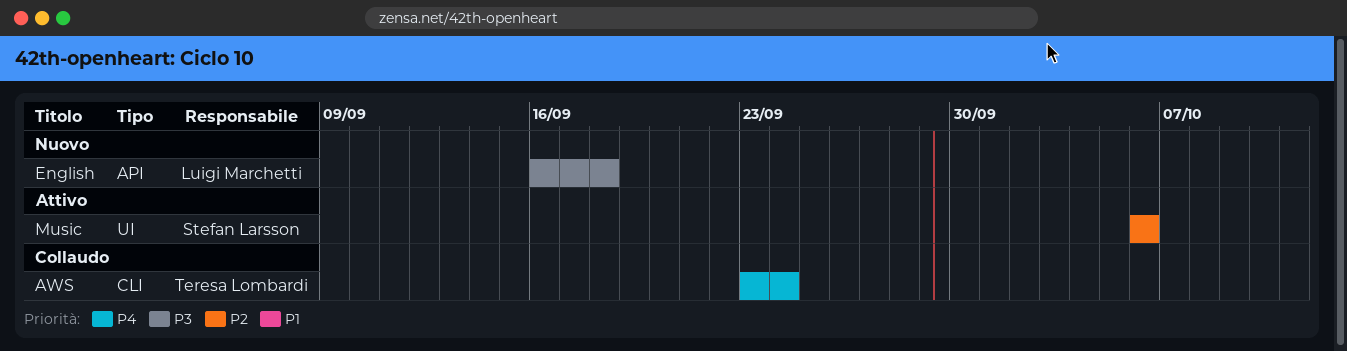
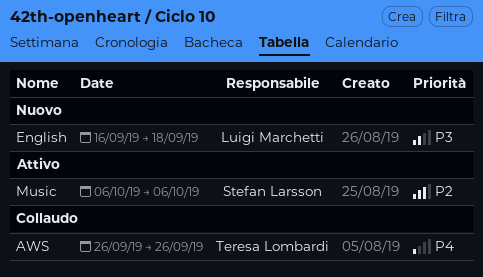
AWS, start: Sep 23 -> Sep 26
AWS, due: Sep 24 -> Sep 26

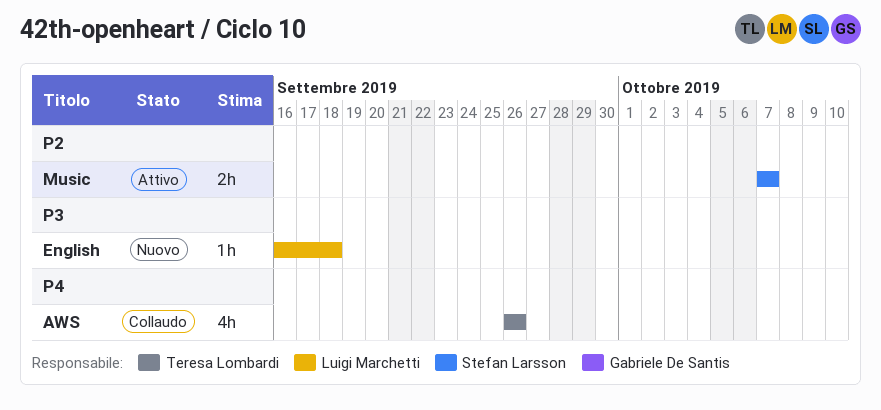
Music, start: Oct 6 -> Oct 7
Music, due: Oct 6 -> Oct 7

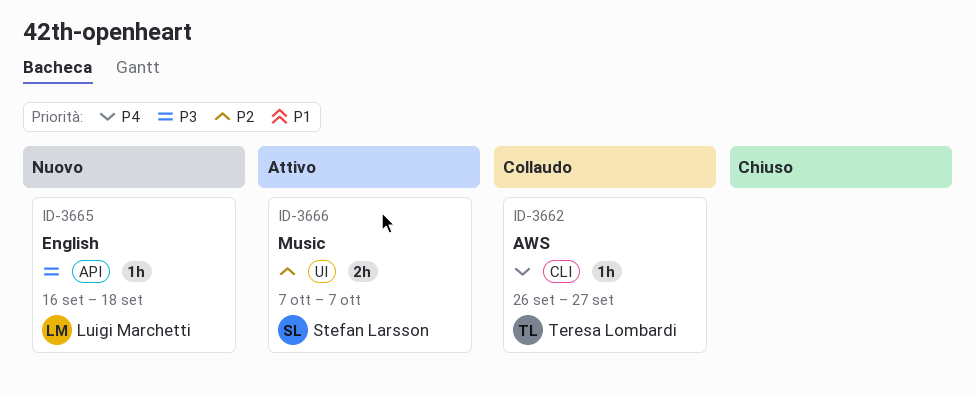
AWS, estimate: 4h -> 1h
AWS, due: Sep 26 -> Sep 27

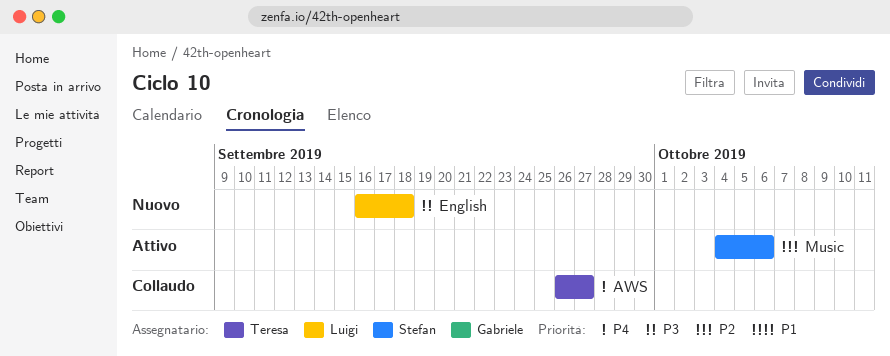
Music, start: Oct 7 -> Oct 4
Music, due: Oct 7 -> Oct 6

